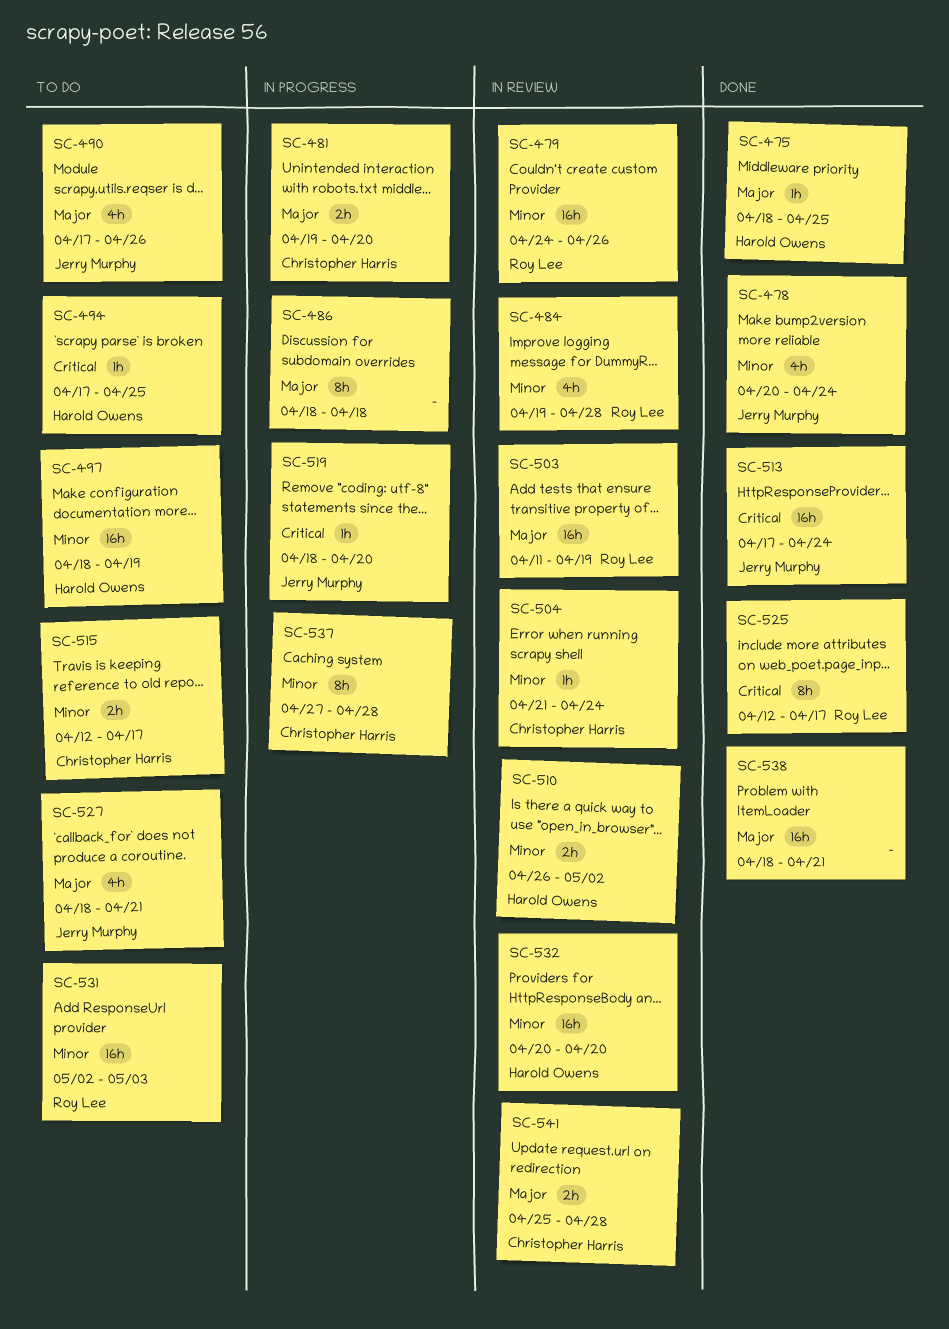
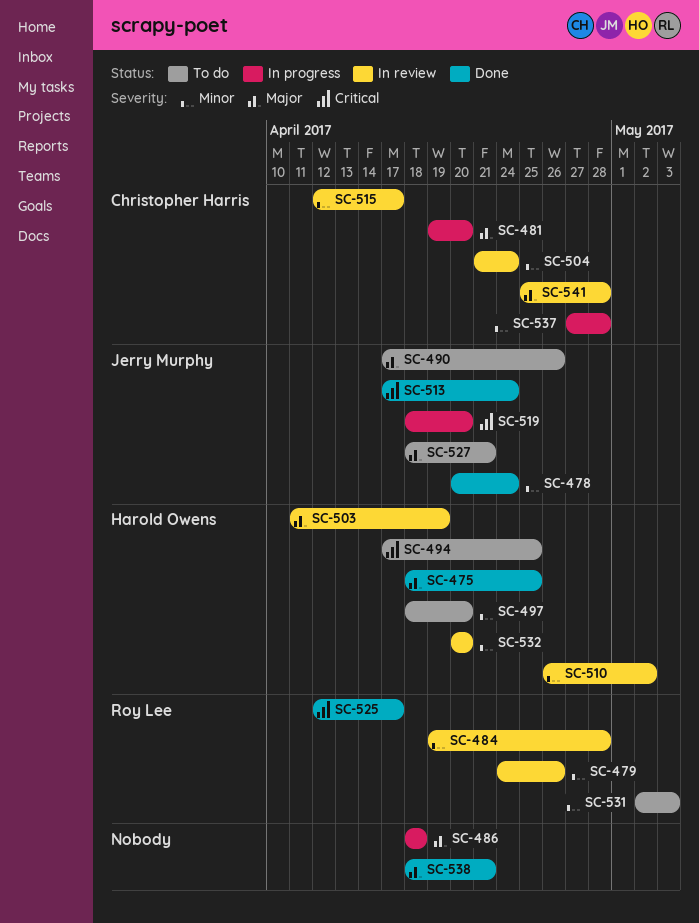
SC-497, due: Apr 19 -> Apr 20
SC-503, owner: Roy Lee -> Harold Owens
SC-515, status: To do -> In review

